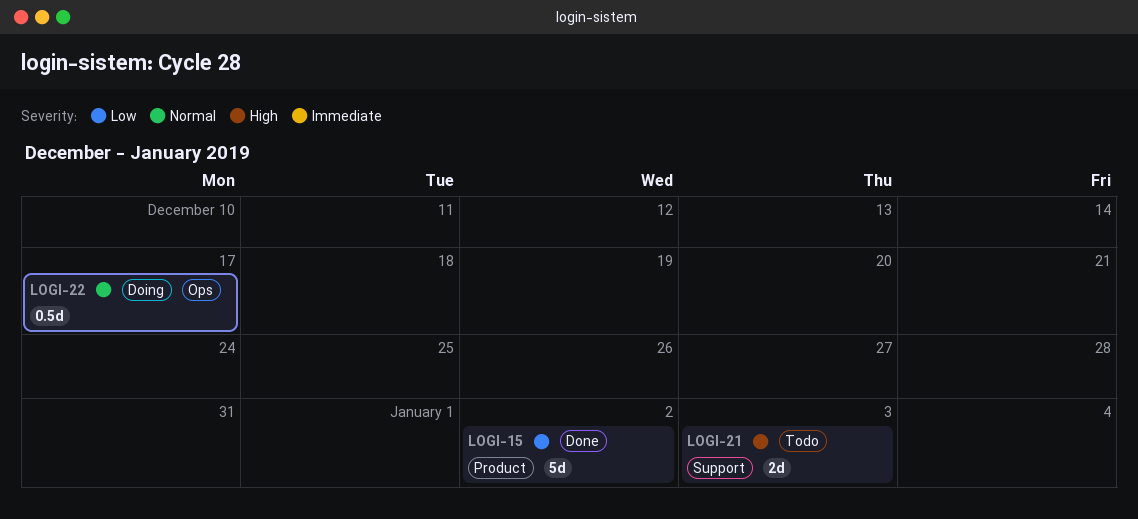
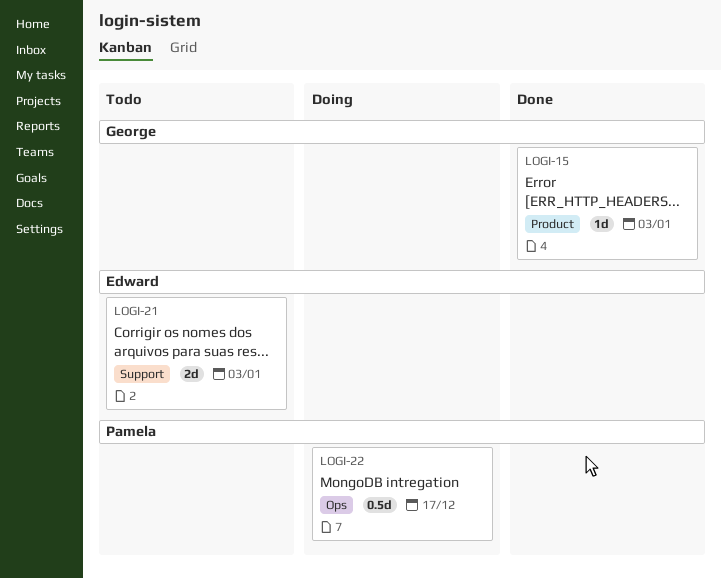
LOGI-15, estimate: 5d -> 1d
LOGI-15, due: Jan 2 -> Jan 3

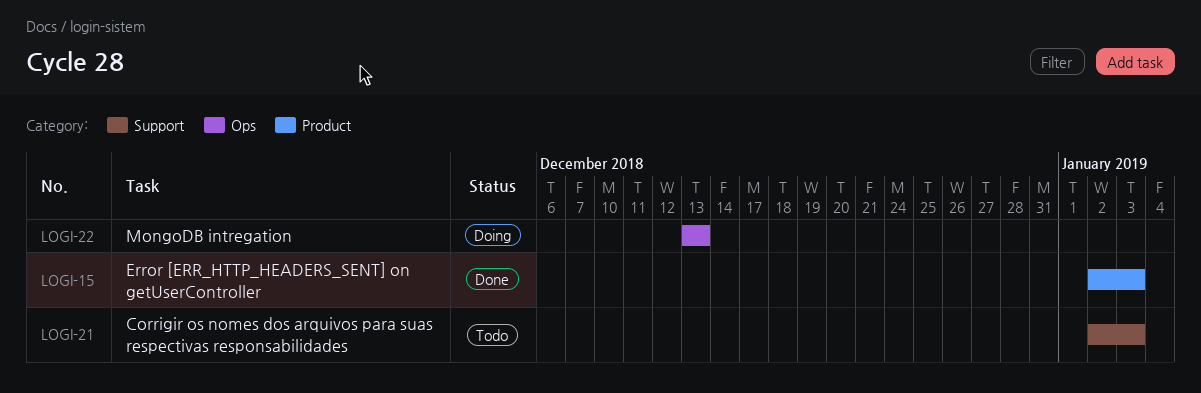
LOGI-22, due: Dec 17 -> Dec 13

